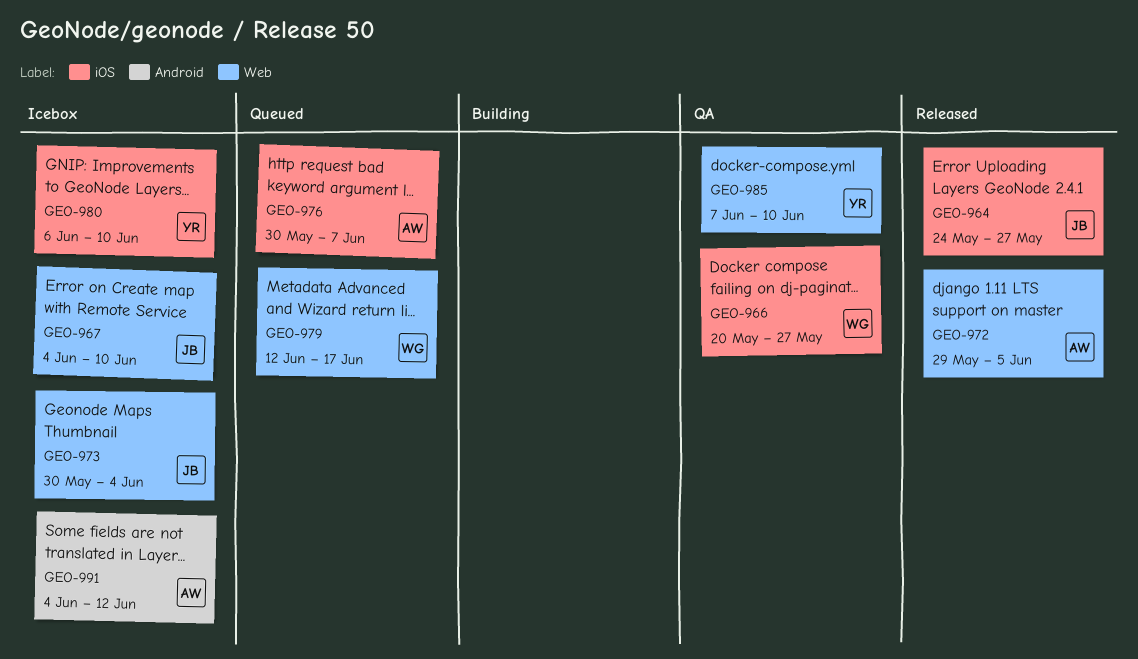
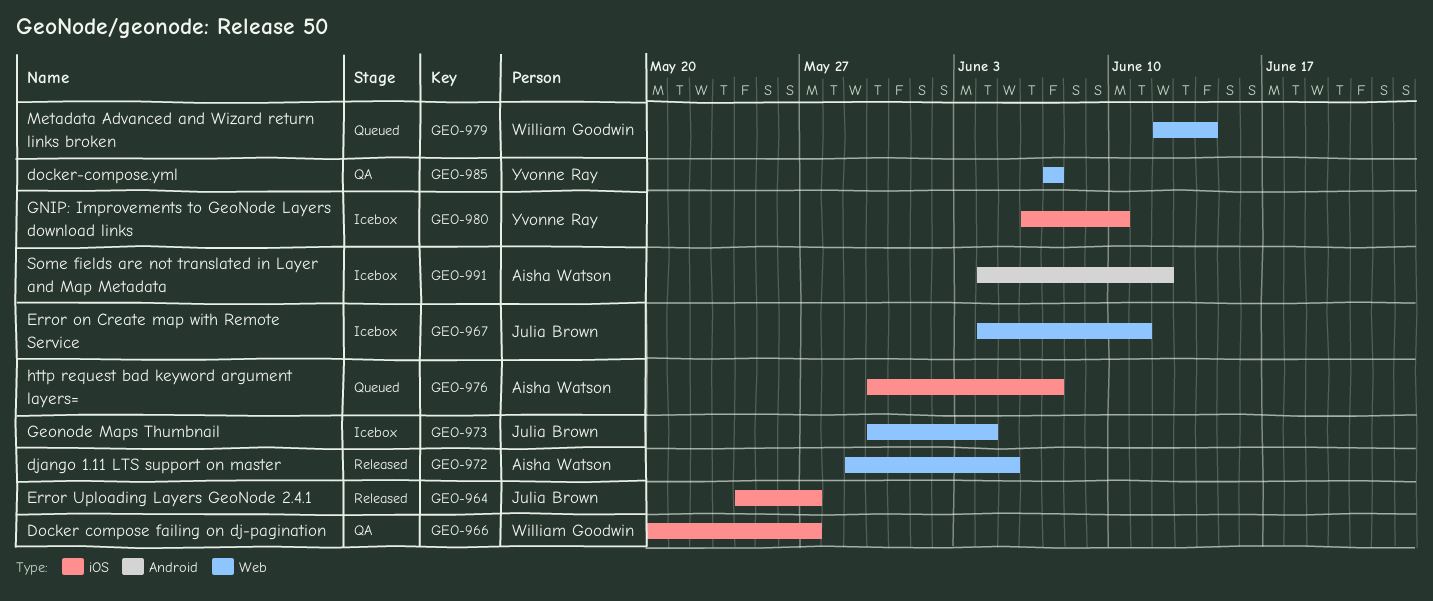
GEO-967, due: Jun 10 -> Jun 11
GEO-979, due: Jun 17 -> Jun 14
GEO-985, due: Jun 10 -> Jun 7

